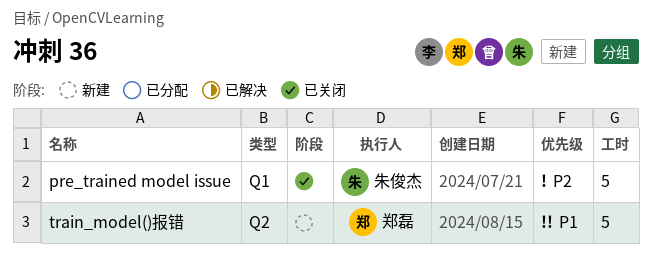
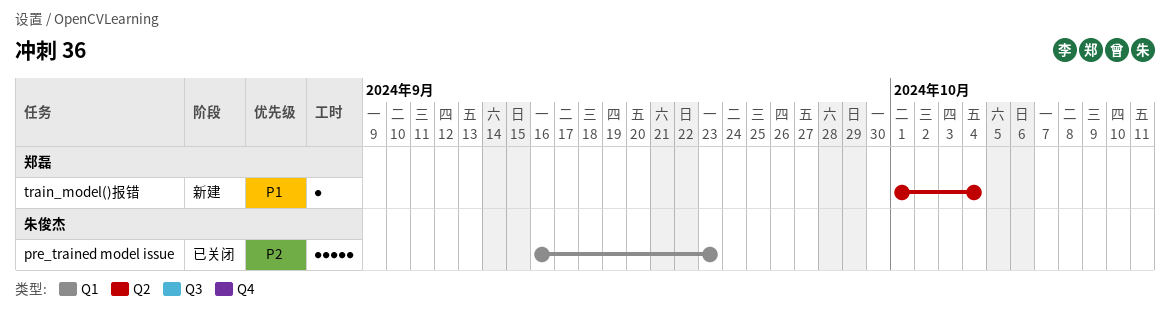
train_model()报错, estimate: 5 -> 1

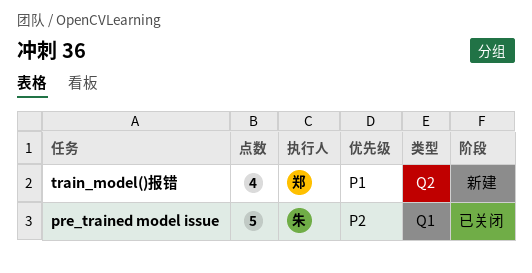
train_model()报错, estimate: 1 -> 4

